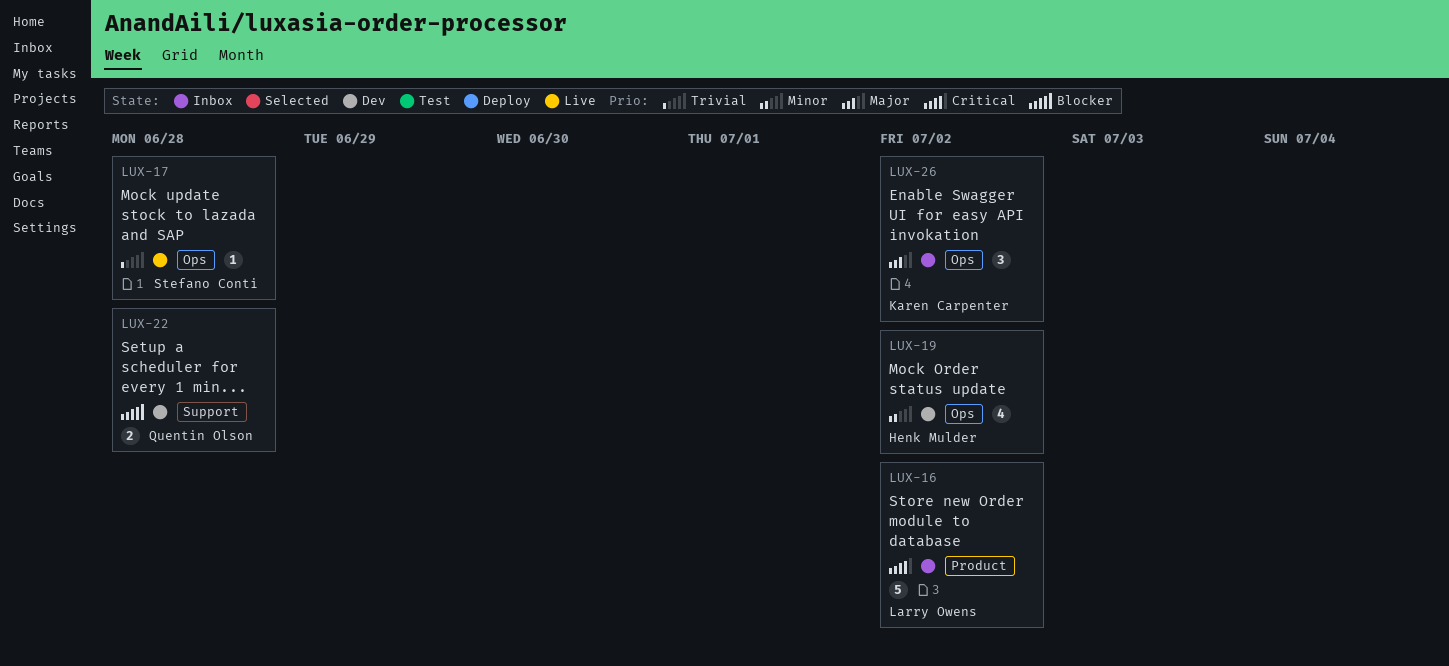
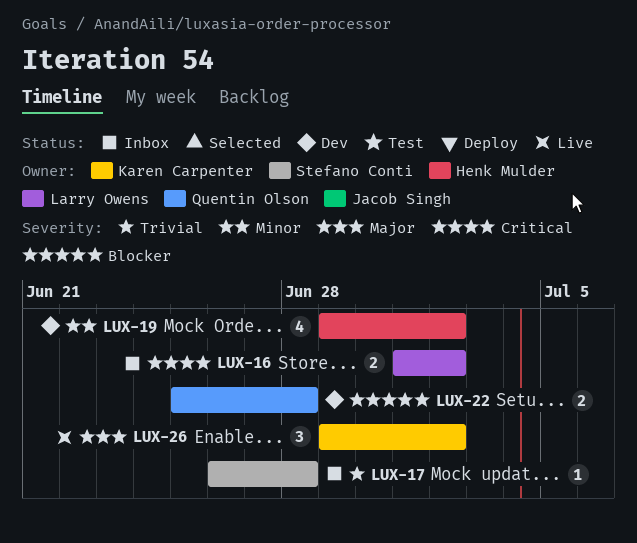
LUX-16, estimate: 5 -> 2
LUX-17, status: Live -> Inbox
LUX-26, status: Inbox -> Live

